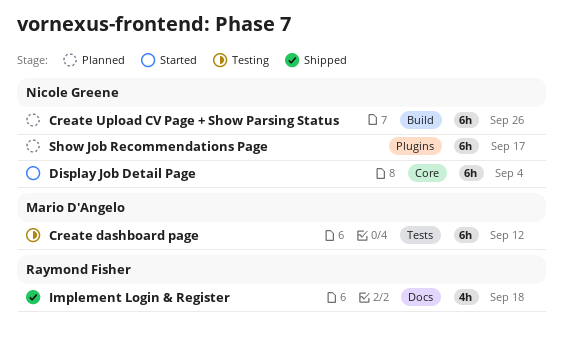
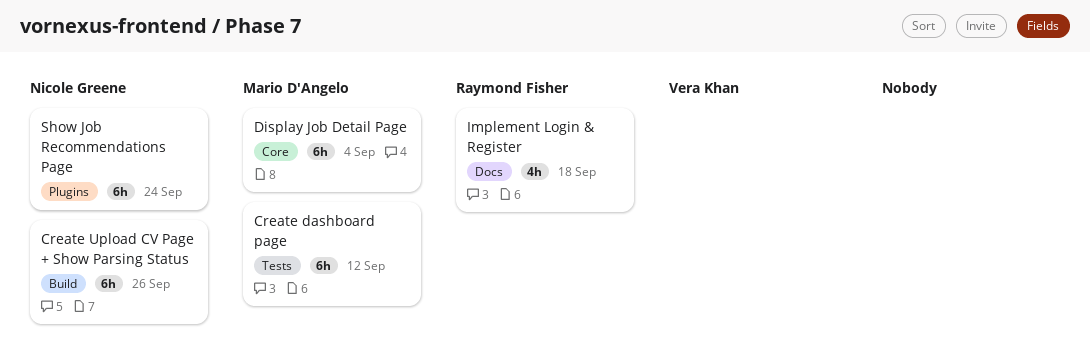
Display Job Detail Page, owner: Nicole Greene -> Mario D'Angelo
Show Job Recommendations Page, due: Sep 17 -> Sep 24

